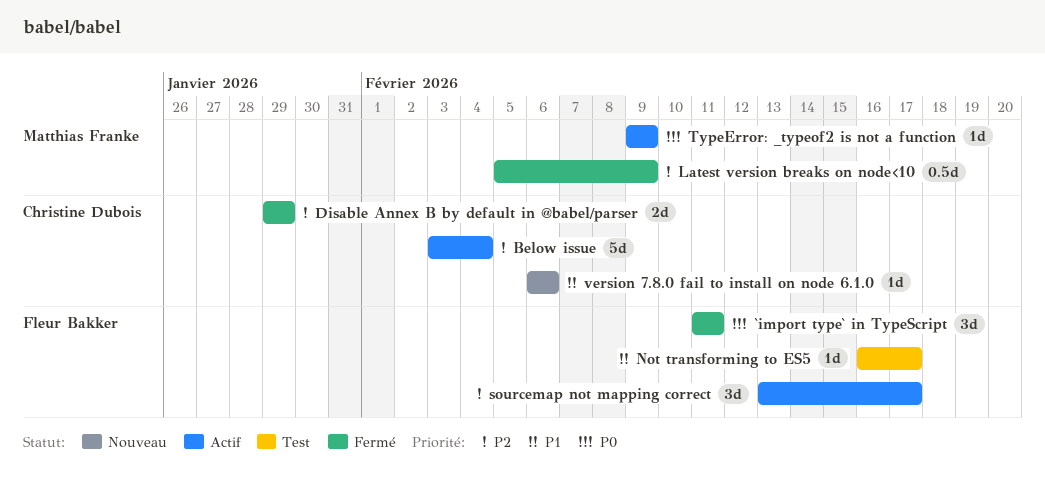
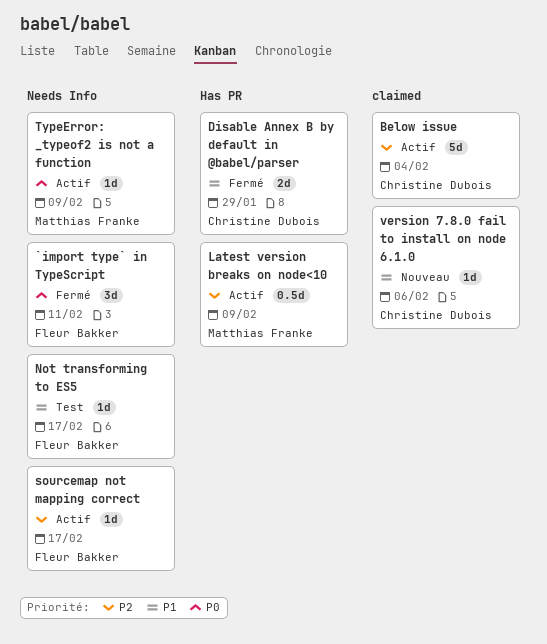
Disable Annex B by default in @babel/parser, priority: P2 -> P1
Latest version breaks on node<10, status: Fermé -> Actif
sourcemap not mapping correct, estimate: 3d -> 1d

